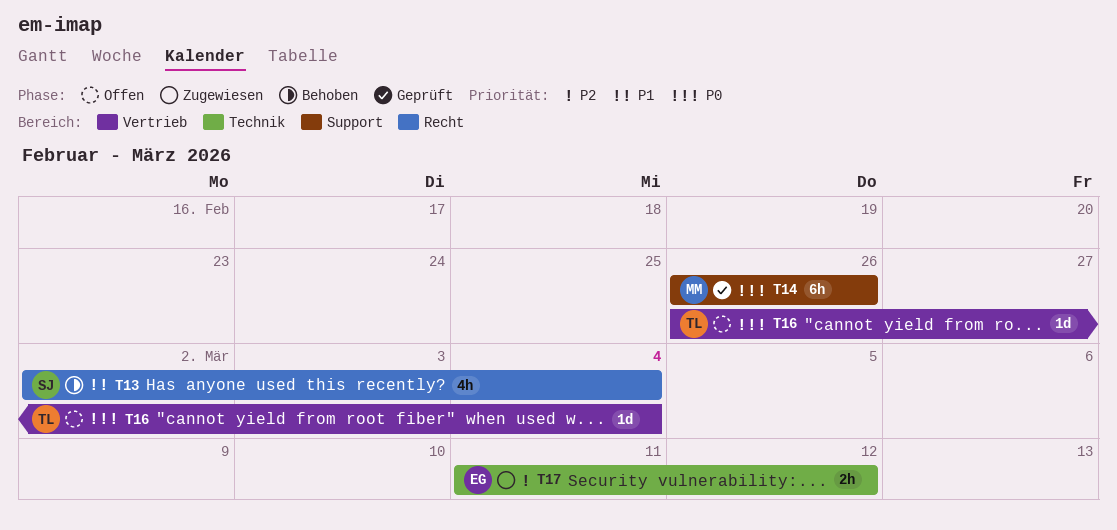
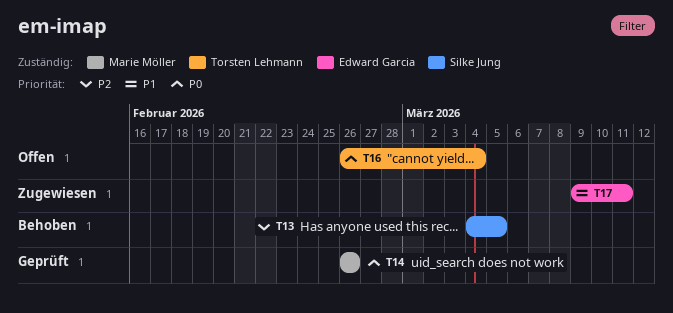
T13, priority: P1 -> P2
T13, start: Mar 2 -> Mar 4
T13, due: Mar 4 -> Mar 5
T17, priority: P2 -> P1
T17, start: Mar 11 -> Mar 9
T17, due: Mar 12 -> Mar 11

